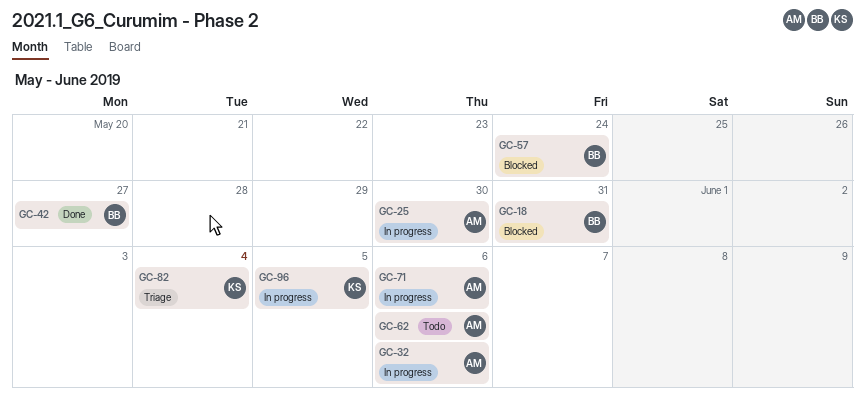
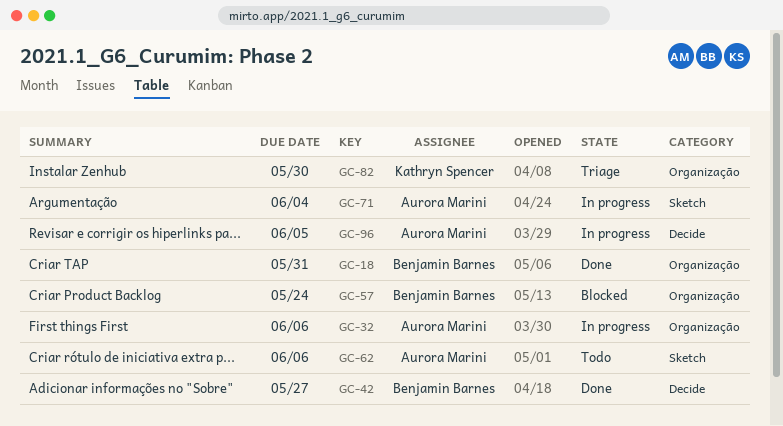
GC-18, status: Blocked -> Done
GC-25: present -> none
GC-71, due: Jun 6 -> Jun 4
GC-82, due: Jun 4 -> May 30
GC-96, owner: Kathryn Spencer -> Aurora Marini

